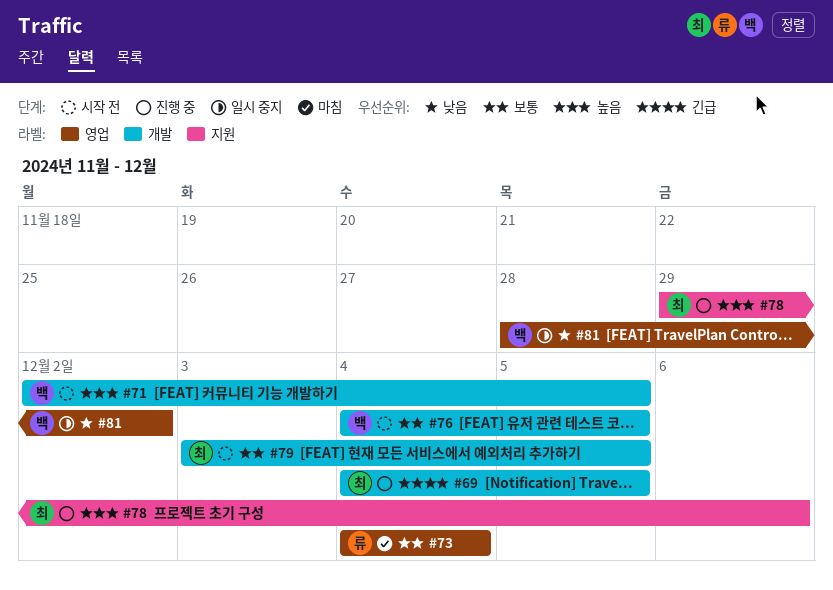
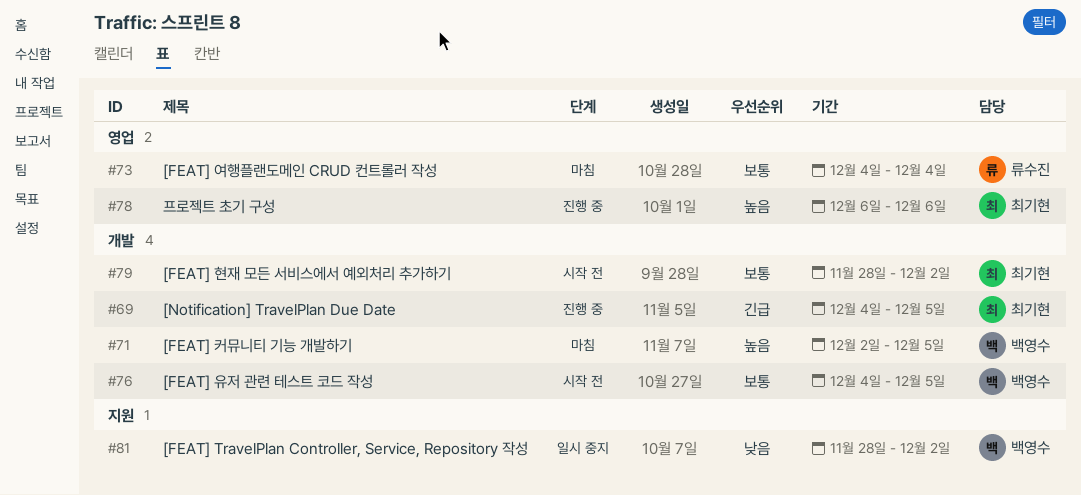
#71, status: 시작 전 -> 마침
#78, label: 지원 -> 영업
#78, start: Nov 29 -> Dec 6
#79, start: Dec 3 -> Nov 28
#79, due: Dec 5 -> Dec 2
#81, label: 영업 -> 지원

